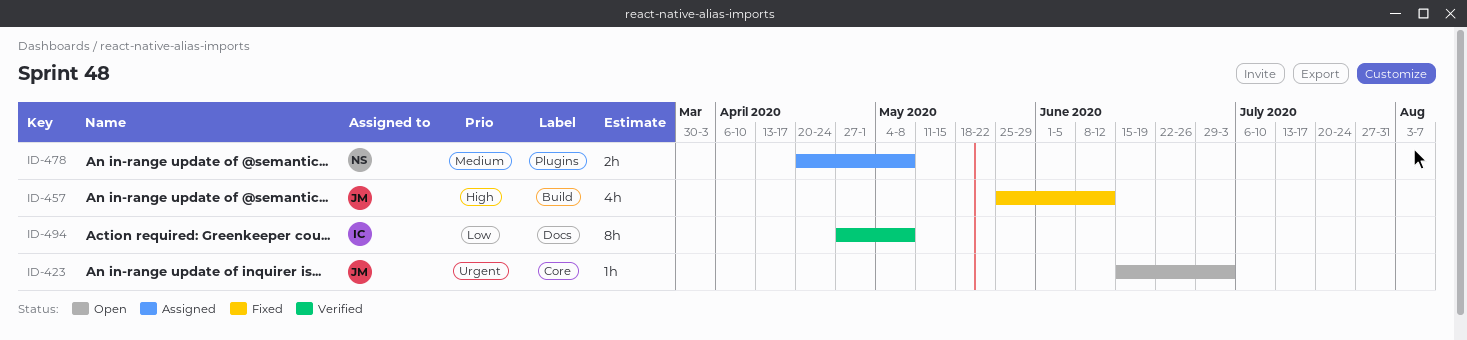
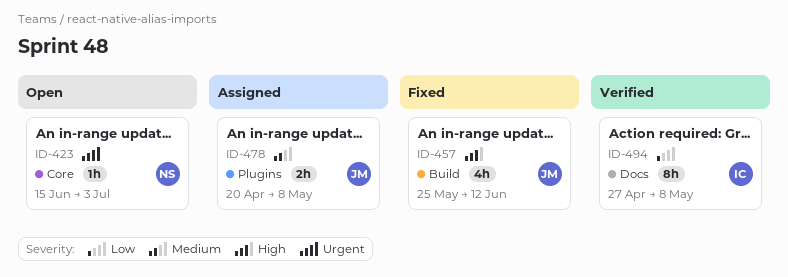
ID-423, owner: JM -> NS
ID-478, owner: NS -> JM

